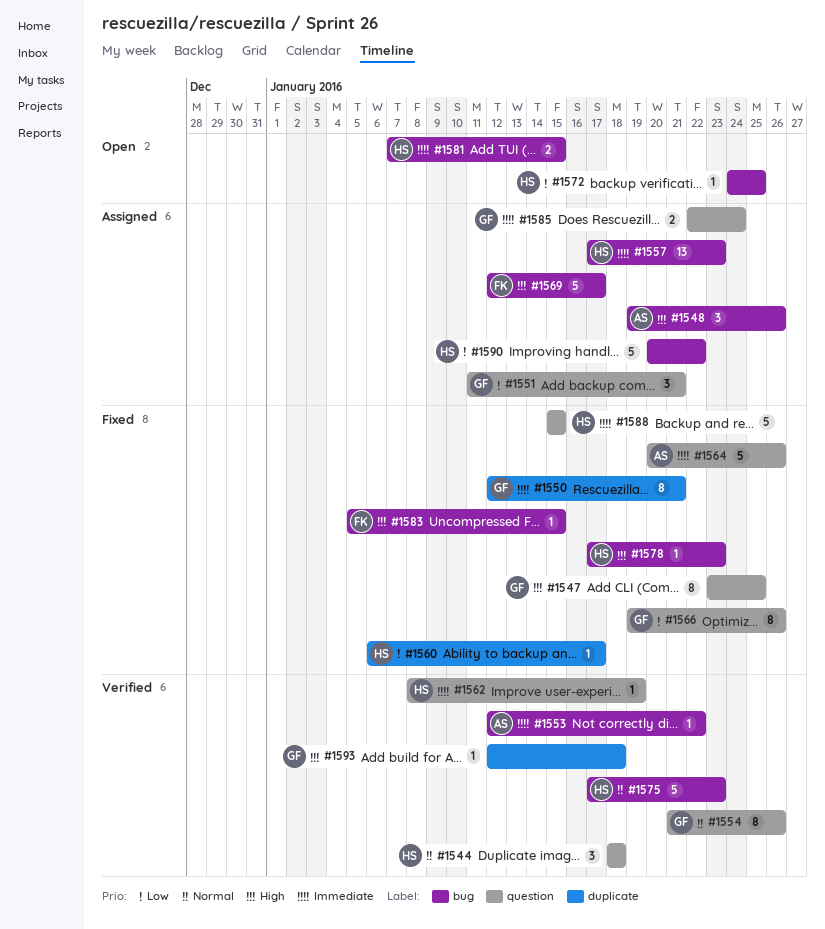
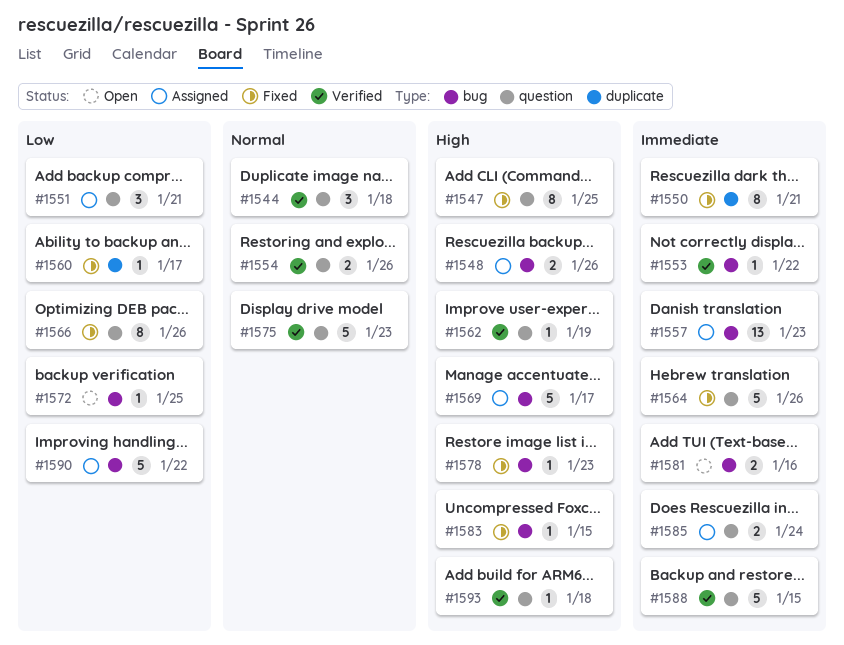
#1548, estimate: 3 -> 2
#1554, estimate: 8 -> 2
#1562, priority: Immediate -> High
#1575, label: bug -> question
#1581, due: Jan 15 -> Jan 16
#1588, status: Fixed -> Verified
#1593, label: duplicate -> question

